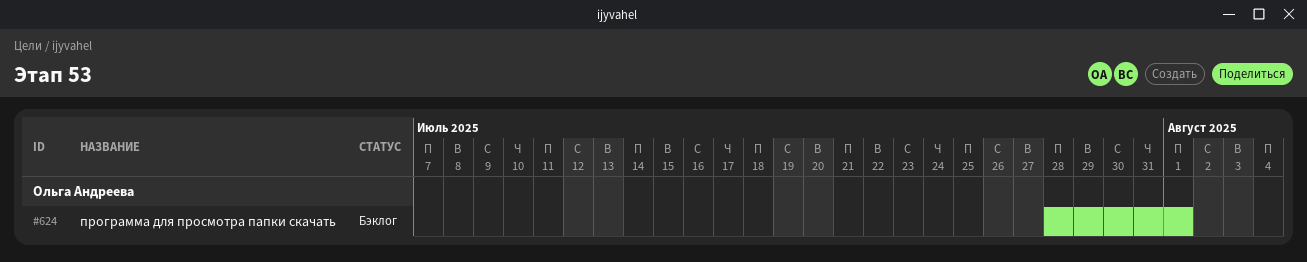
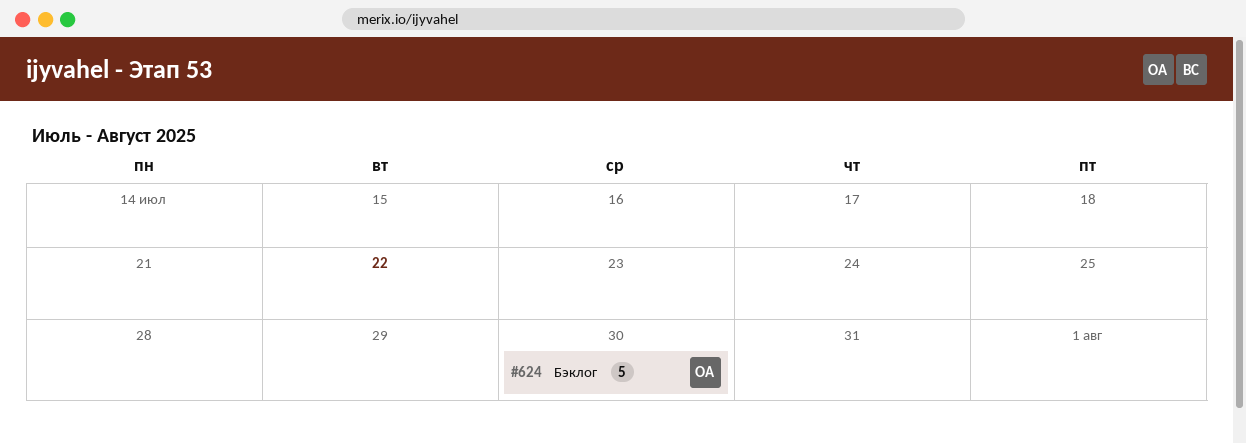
#624, due: Aug 1 -> Jul 30

